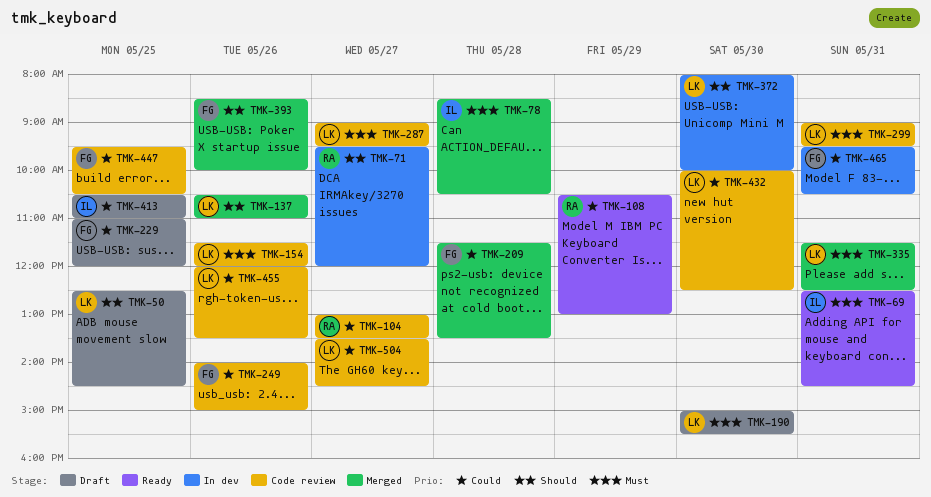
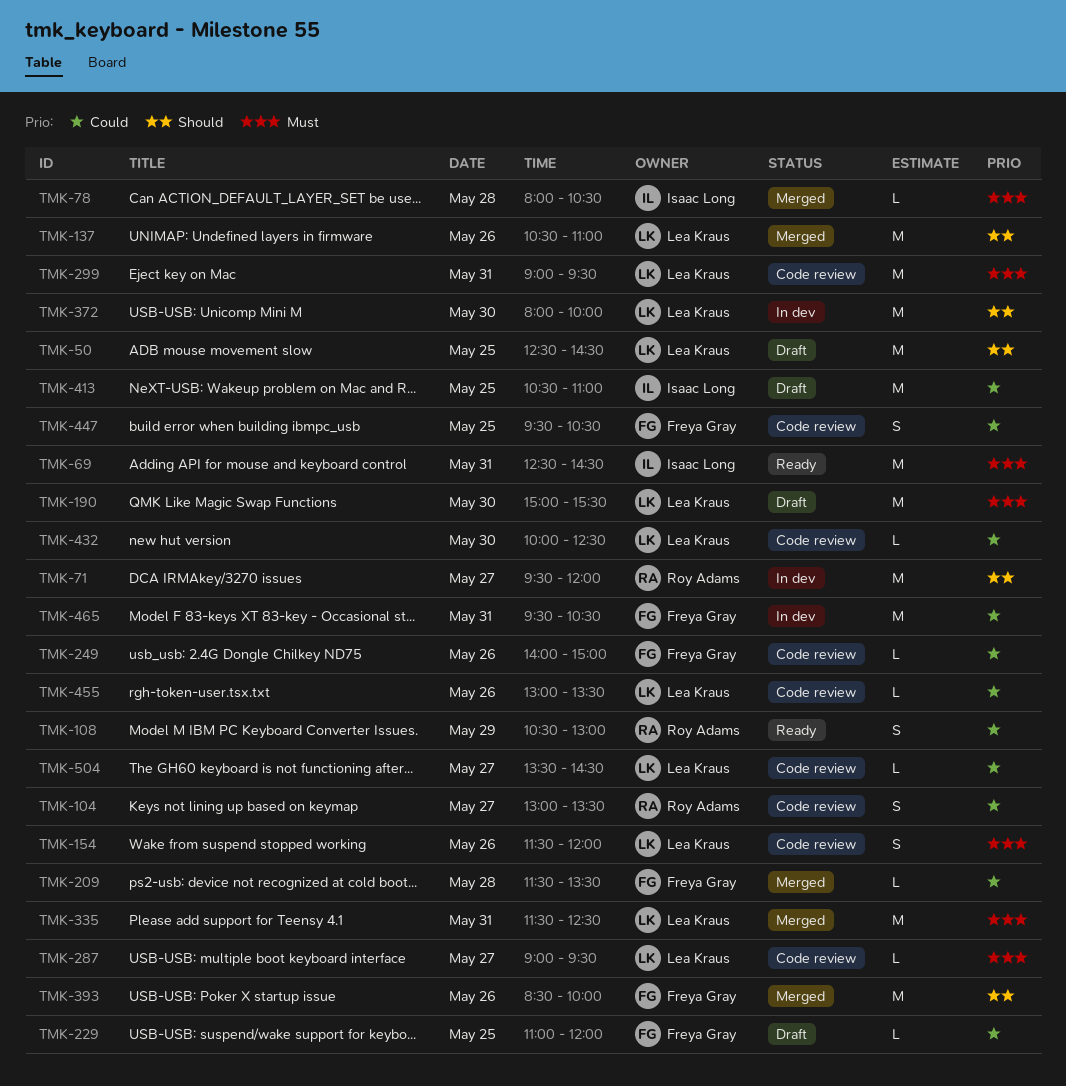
TMK-78, begins: 08:30 -> 08:00
TMK-455, begins: 12:00 -> 13:00

